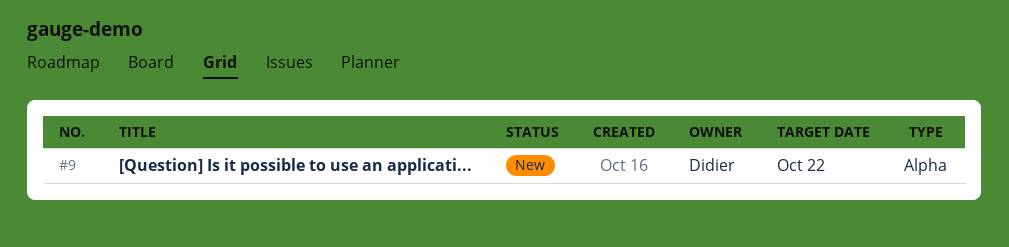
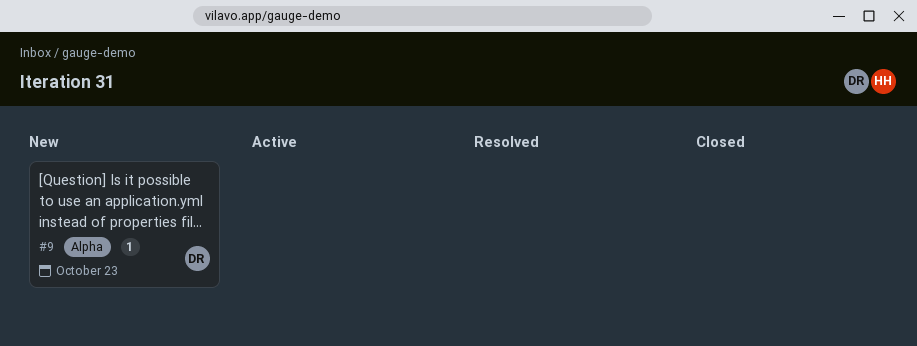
#9, due: Oct 22 -> Oct 23

